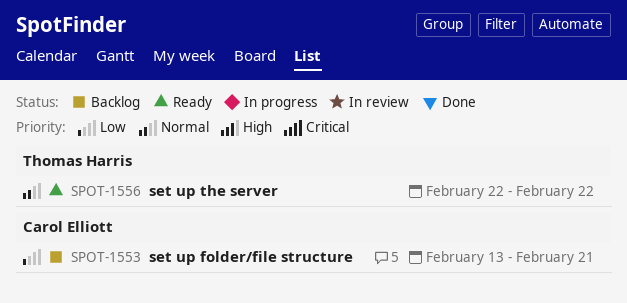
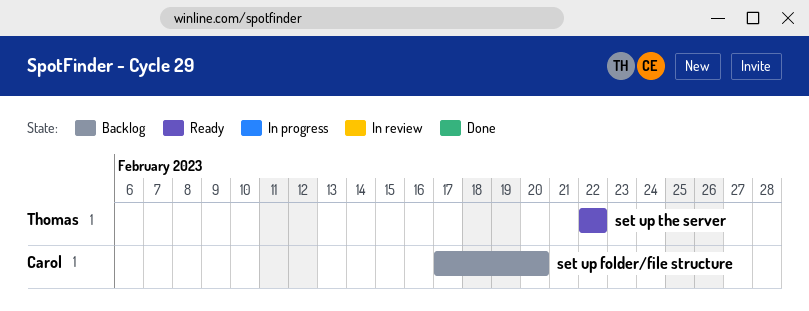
set up folder/file structure, start: Feb 13 -> Feb 17
set up folder/file structure, due: Feb 21 -> Feb 20

